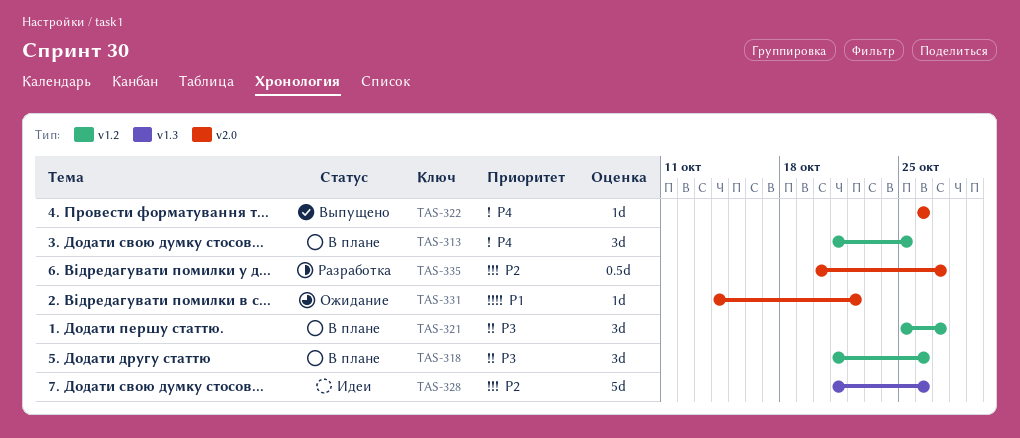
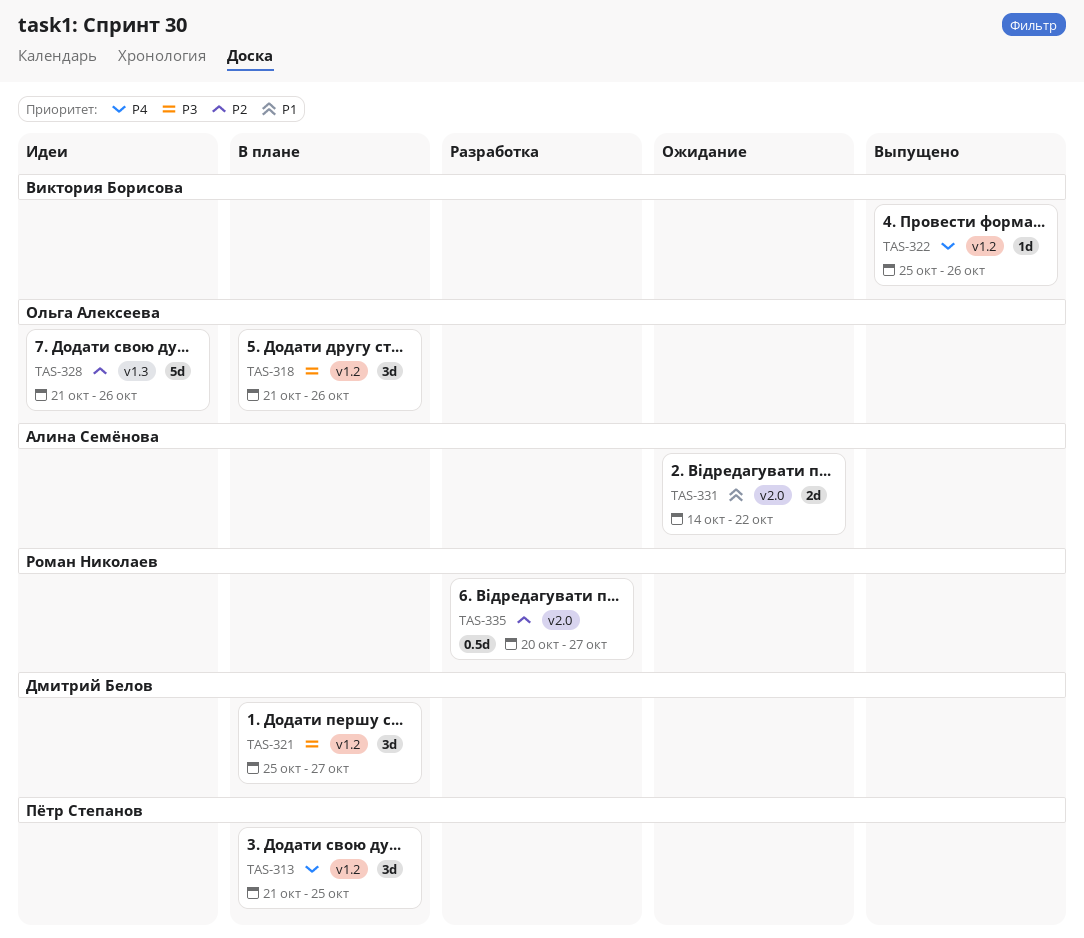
TAS-322, label: v2.0 -> v1.2
TAS-322, start: Oct 26 -> Oct 25
TAS-331, estimate: 1d -> 2d

